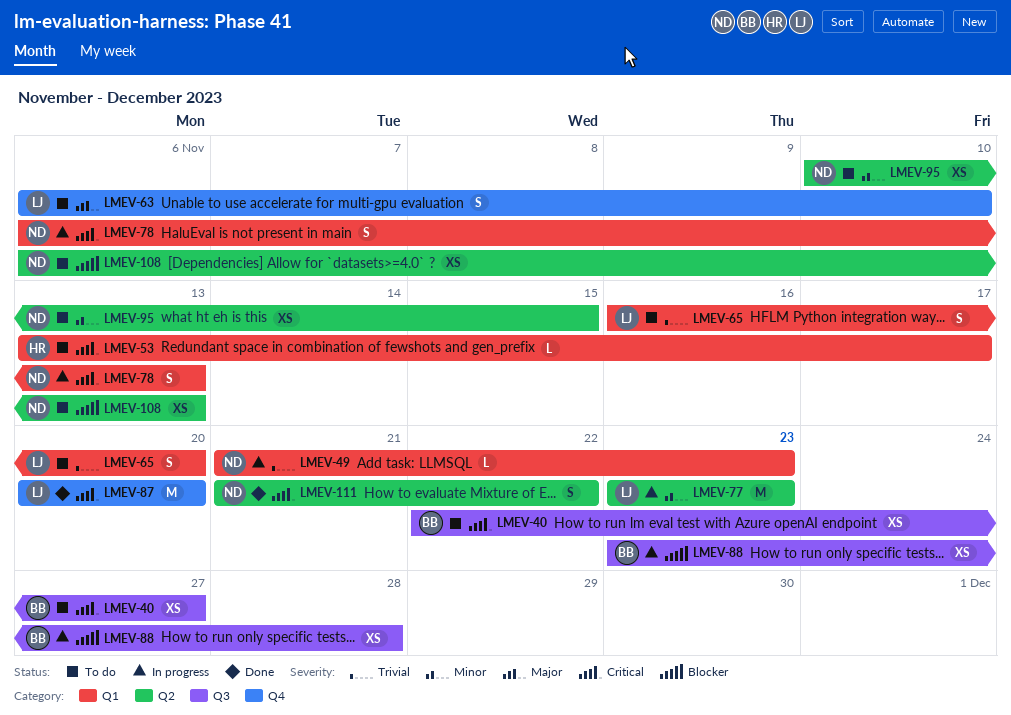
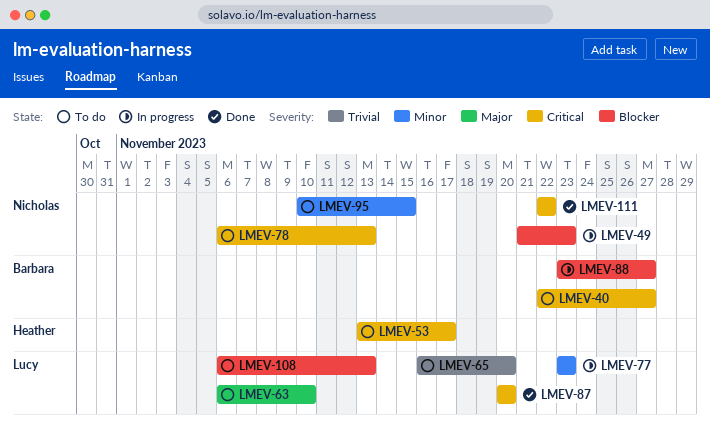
LMEV-49, priority: Trivial -> Blocker
LMEV-78, status: In progress -> To do
LMEV-88, due: Nov 28 -> Nov 27
LMEV-108, owner: Nicholas -> Lucy
LMEV-111, start: Nov 21 -> Nov 22

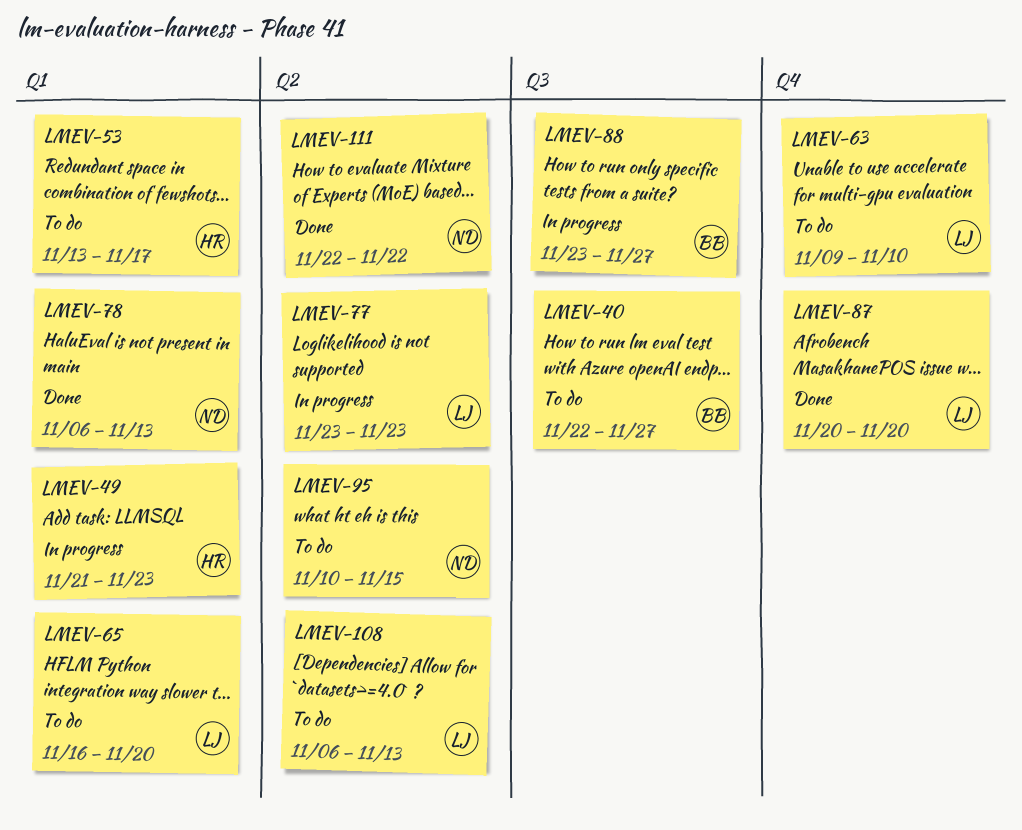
LMEV-49, owner: Nicholas -> Heather
LMEV-63, start: Nov 6 -> Nov 9
LMEV-78, status: To do -> Done

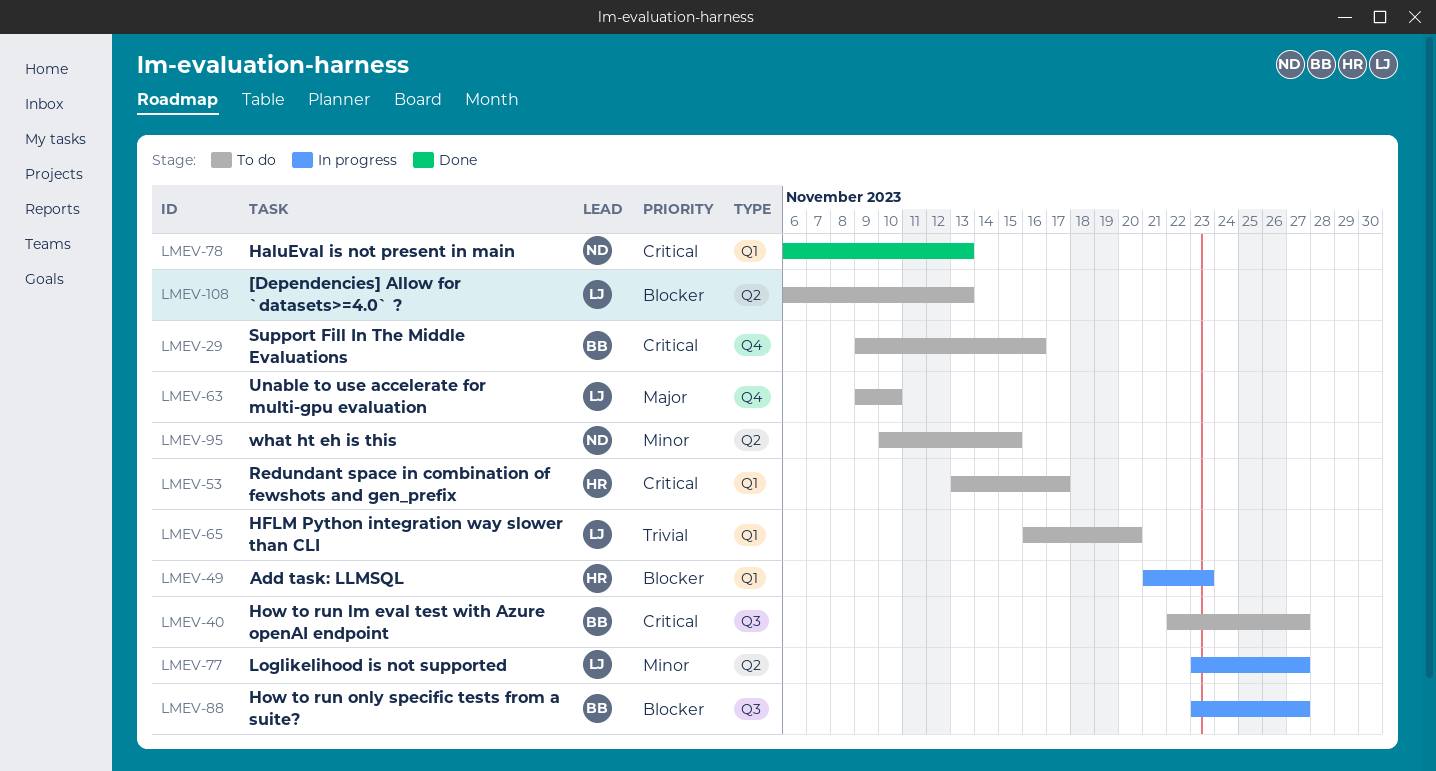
LMEV-29: none -> present
LMEV-77, due: Nov 23 -> Nov 27
LMEV-87: present -> none
LMEV-111: present -> none

